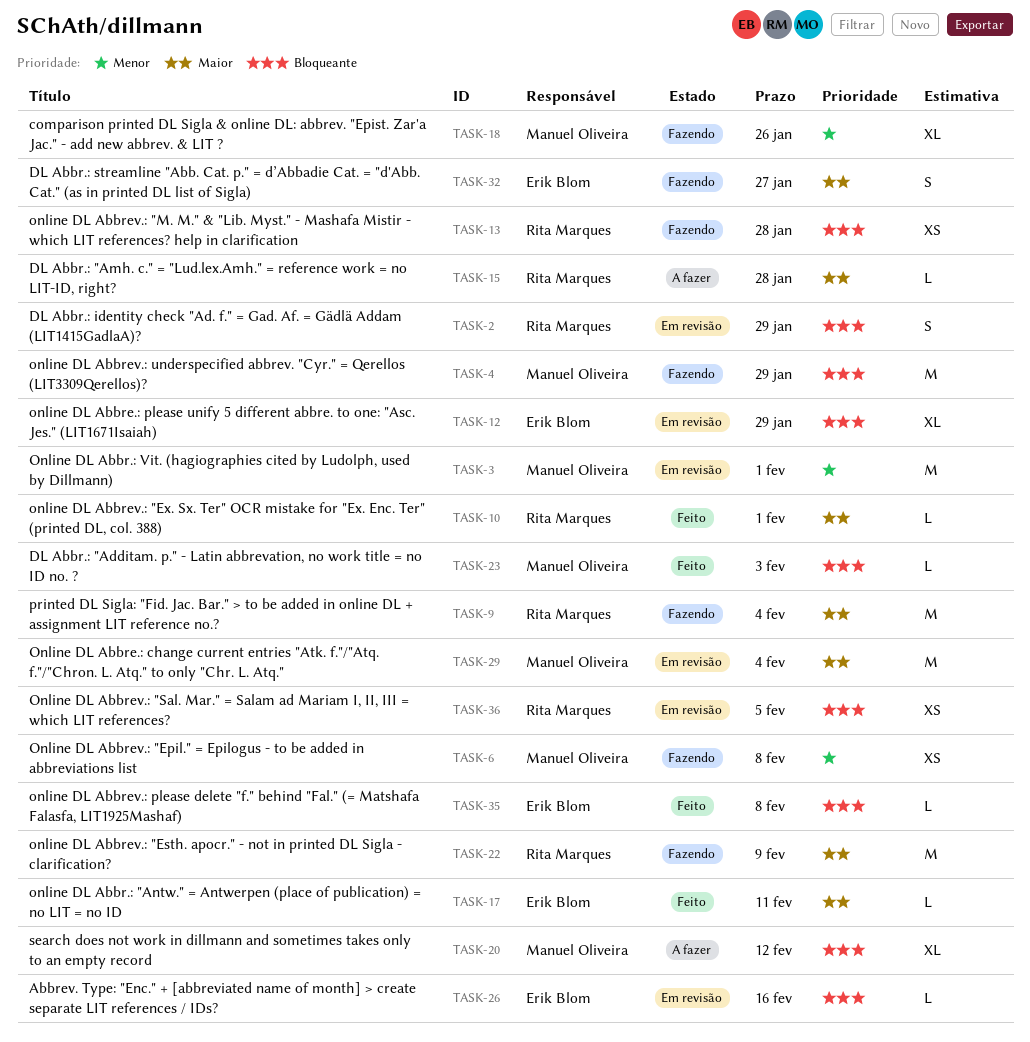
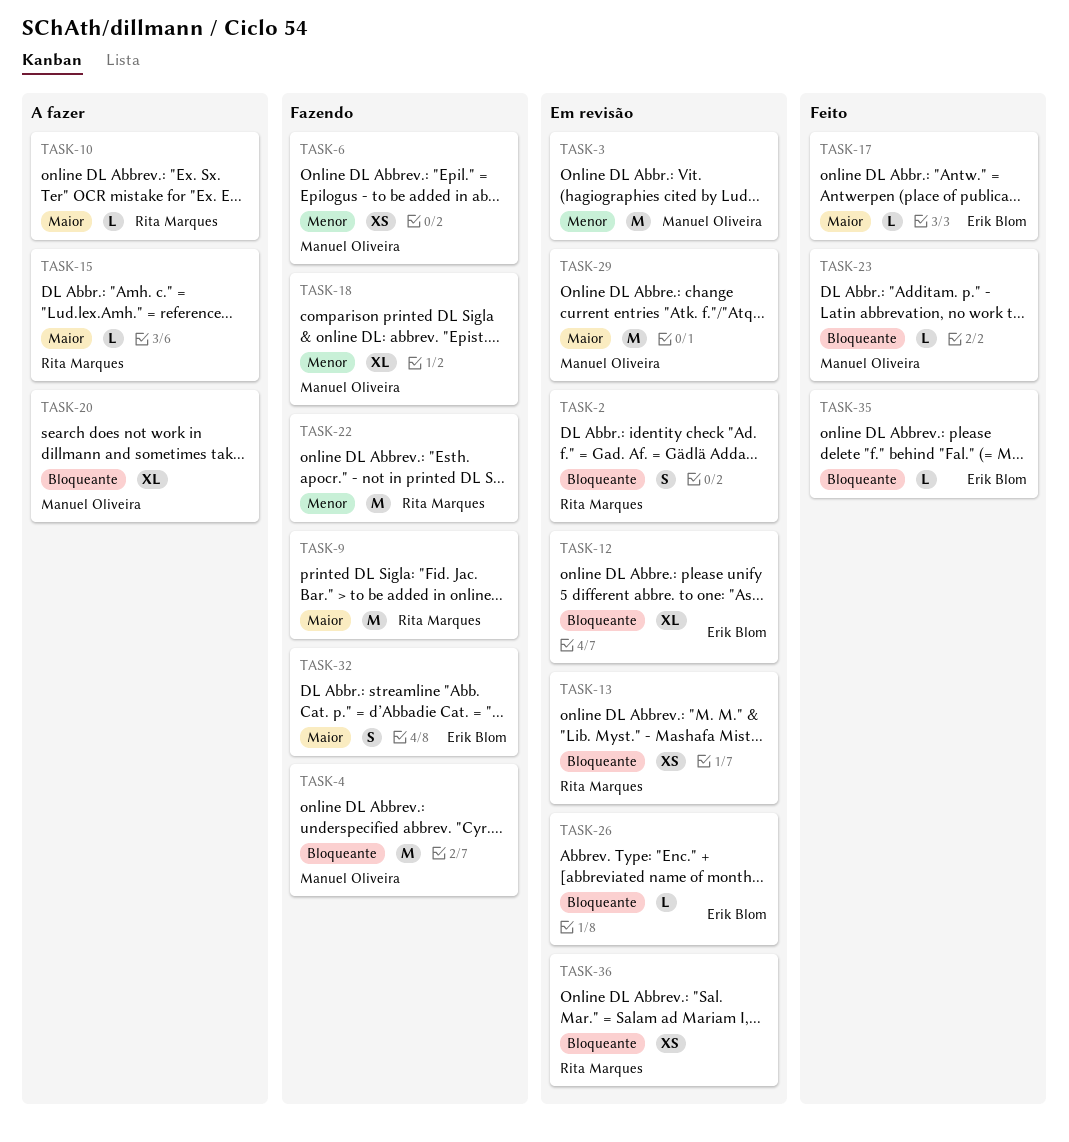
TASK-10, status: Feito -> A fazer
TASK-13, status: Fazendo -> Em revisão
TASK-22, priority: Maior -> Menor

